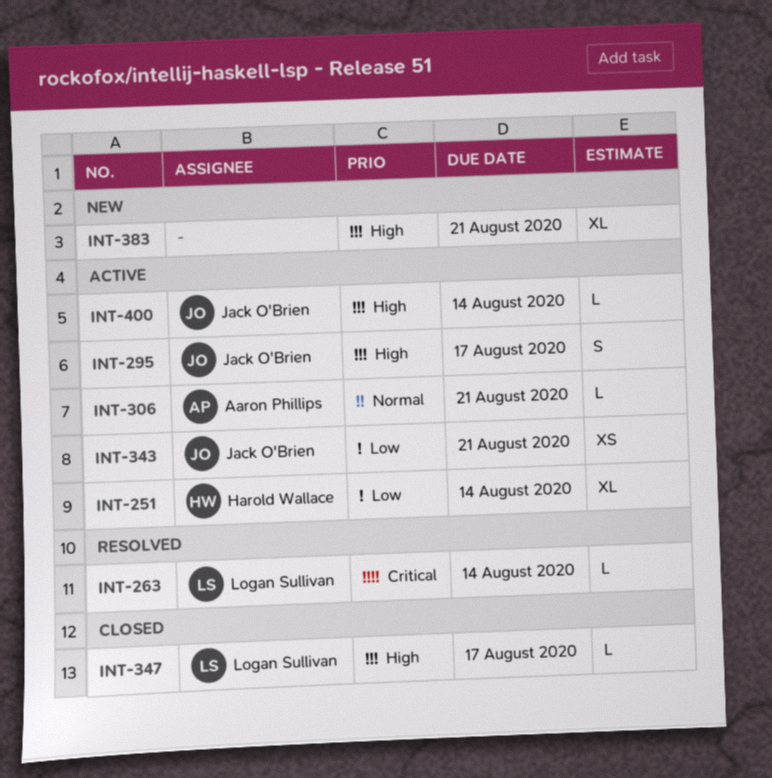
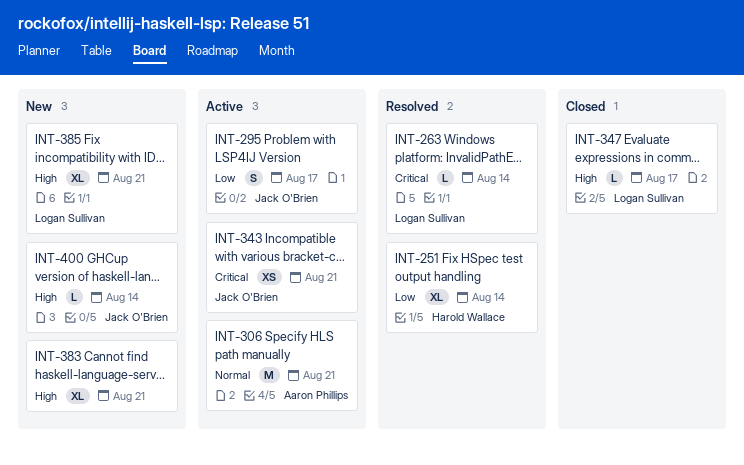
INT-251, status: Active -> Resolved
INT-295, priority: High -> Low
INT-306, estimate: L -> M
INT-343, priority: Low -> Critical
INT-385: none -> present
INT-400, status: Active -> New

